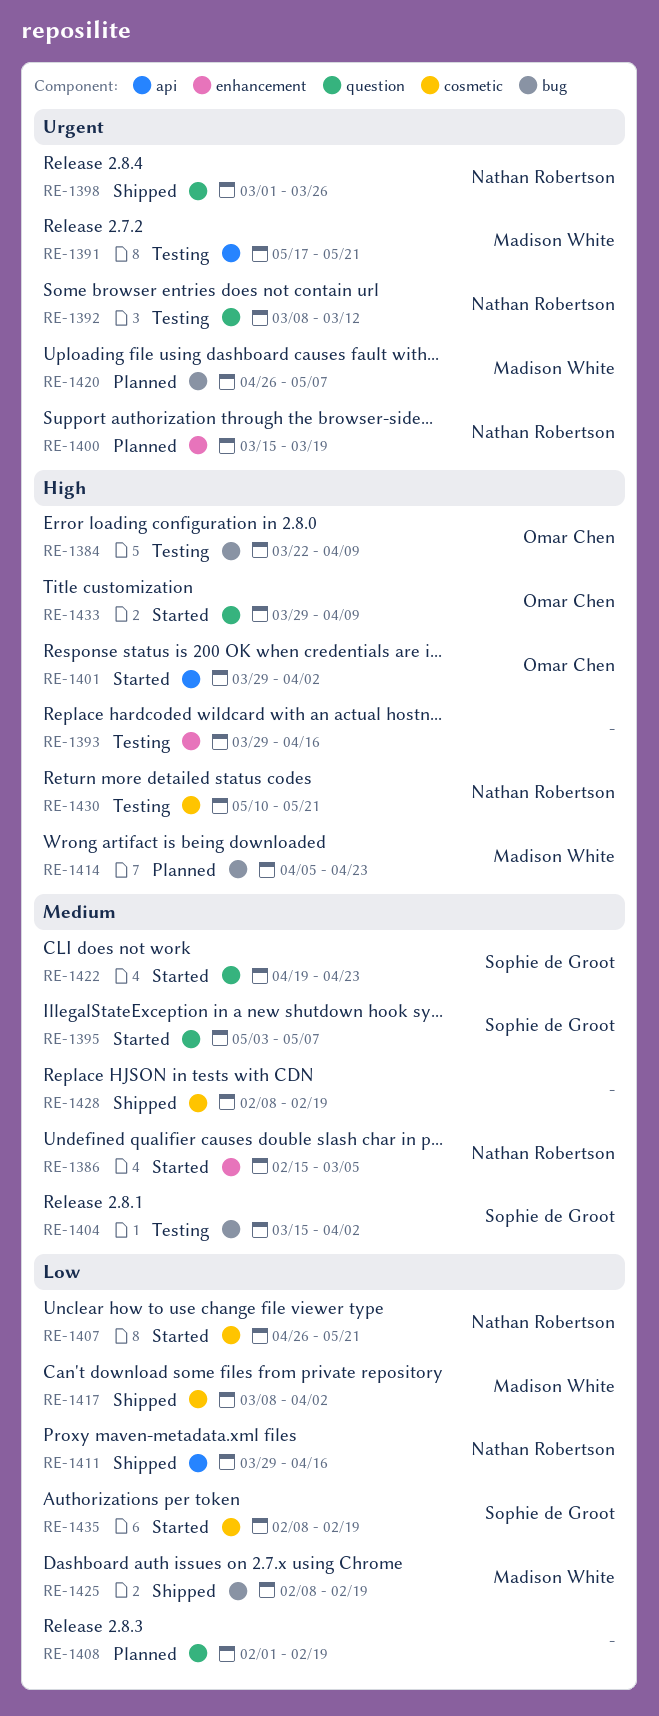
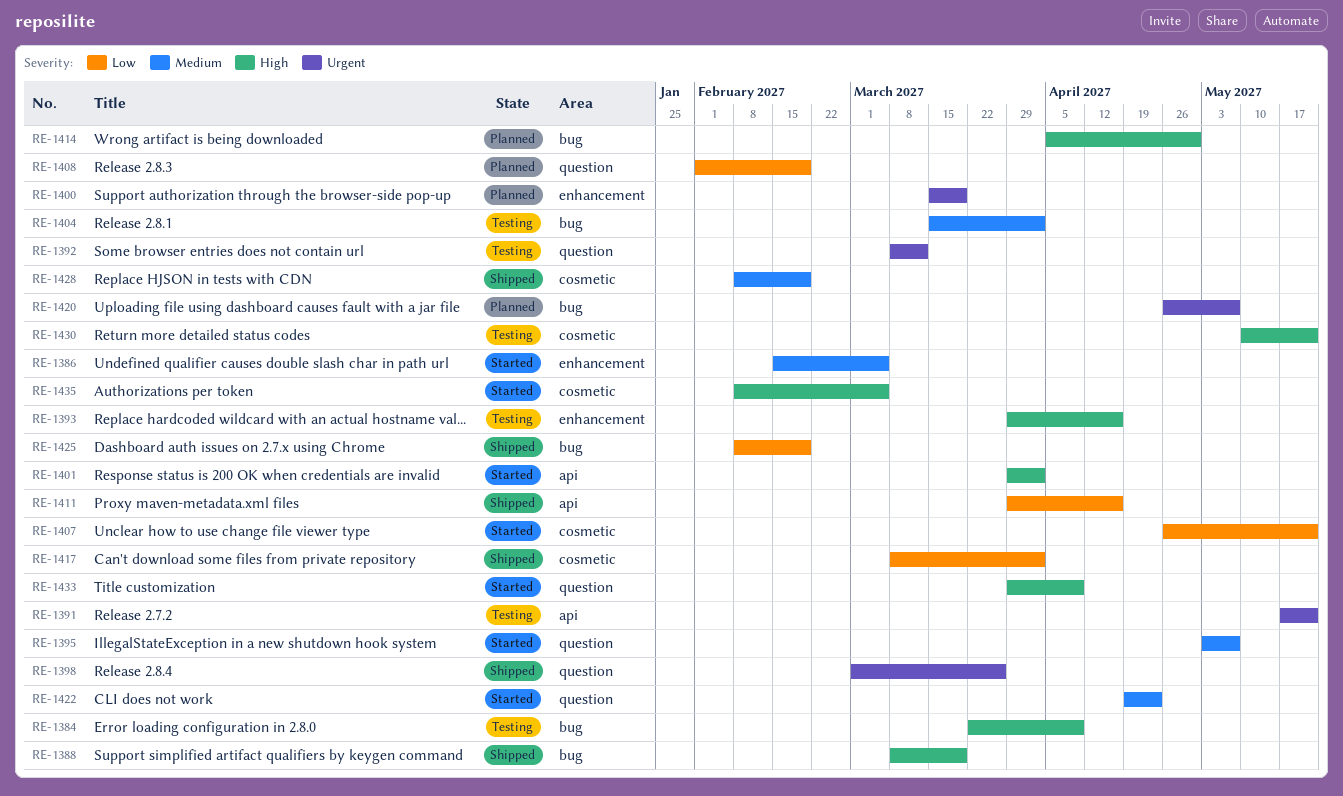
RE-1388: none -> present
RE-1414, due: Apr 23 -> Apr 30
RE-1435, priority: Low -> High
RE-1435, due: Feb 19 -> Mar 5

